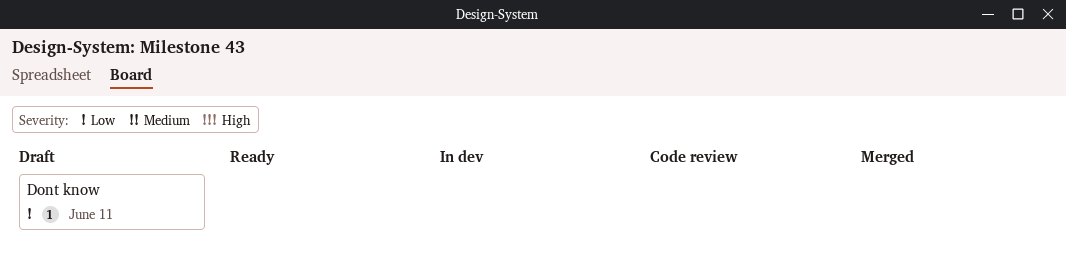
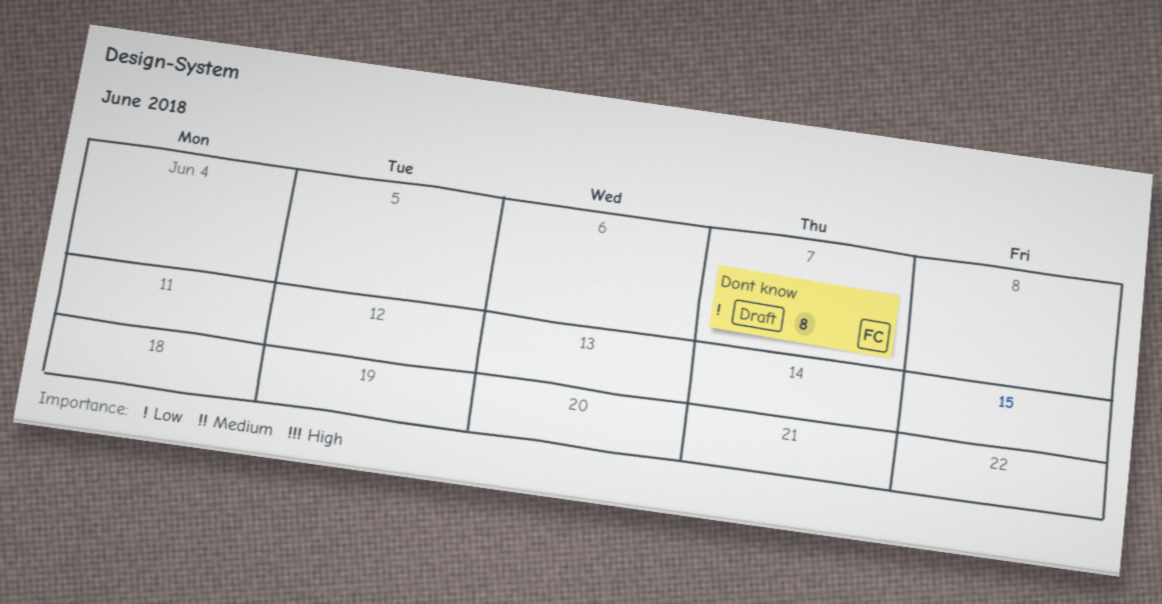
Dont know, estimate: 1 -> 8
Dont know, due: Jun 11 -> Jun 7

